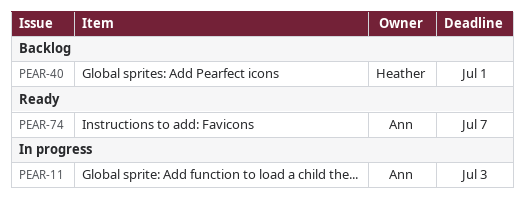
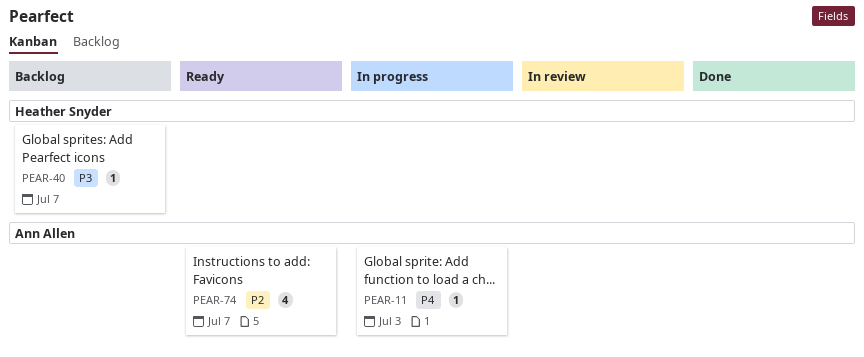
PEAR-40, due: Jul 1 -> Jul 7

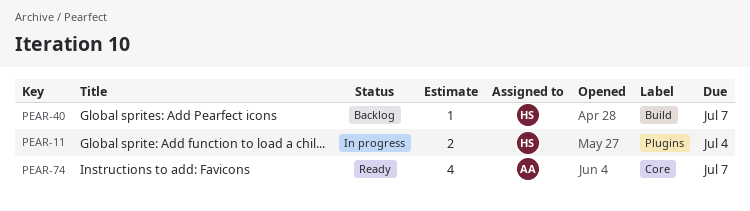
PEAR-11, owner: Ann Allen -> Heather Snyder
PEAR-11, estimate: 1 -> 2
PEAR-11, due: Jul 3 -> Jul 4

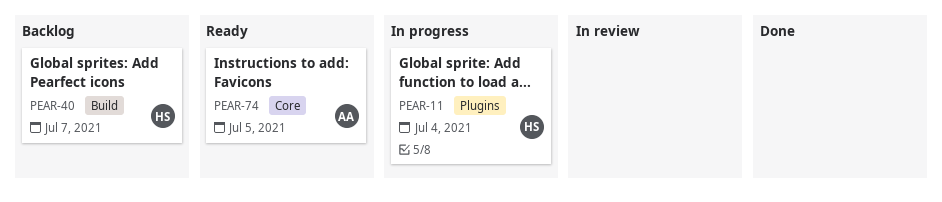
PEAR-74, due: Jul 7 -> Jul 5

